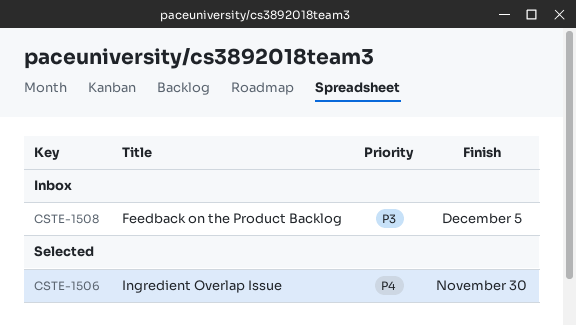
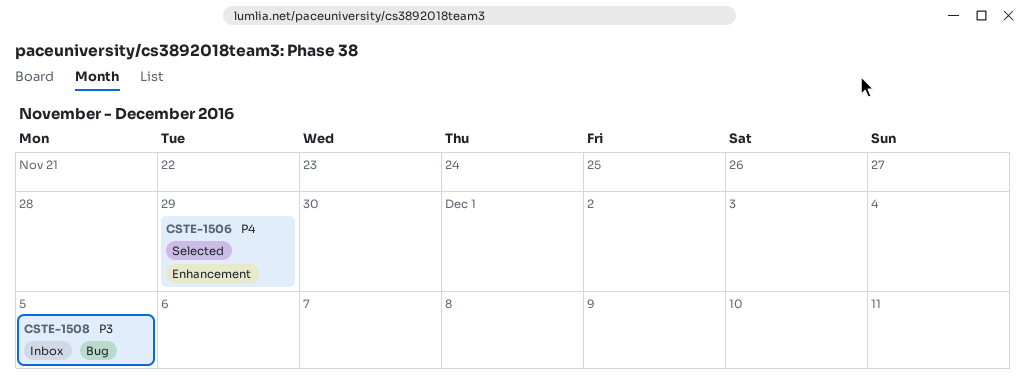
CSTE-1506, due: Nov 30 -> Nov 29

